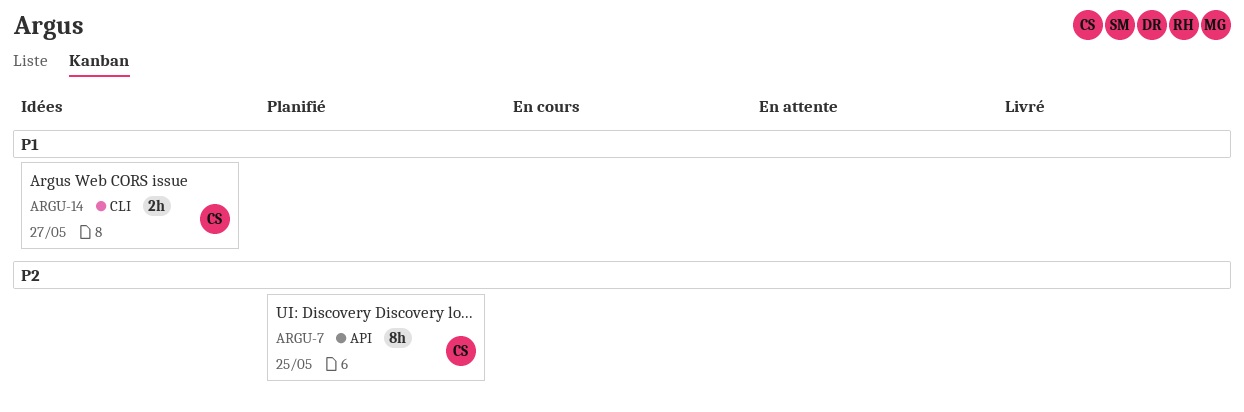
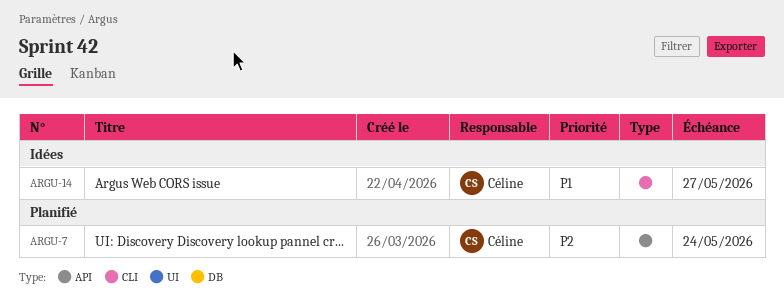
ARGU-7, due: May 25 -> May 24

